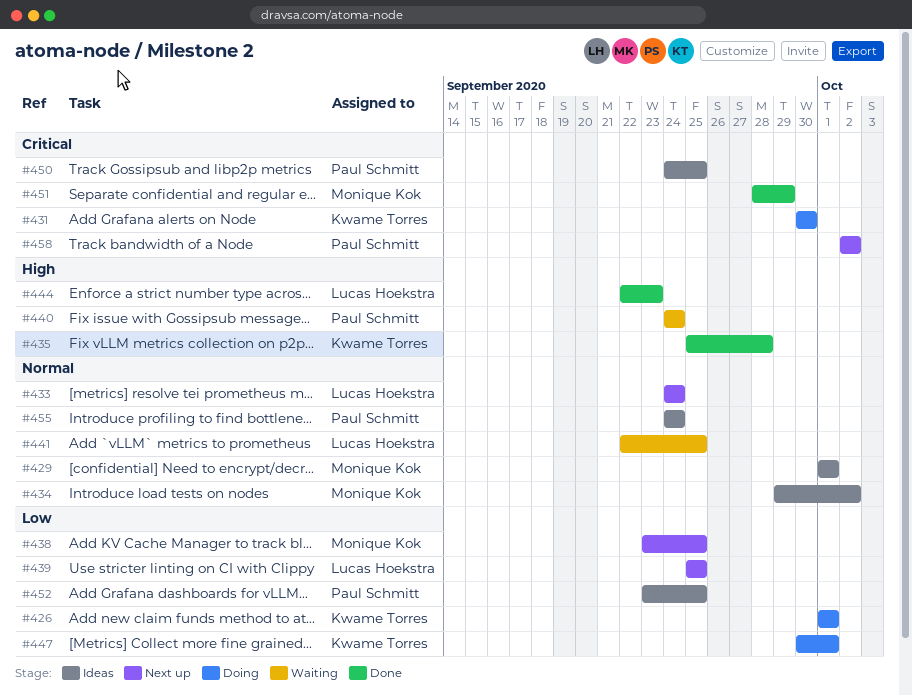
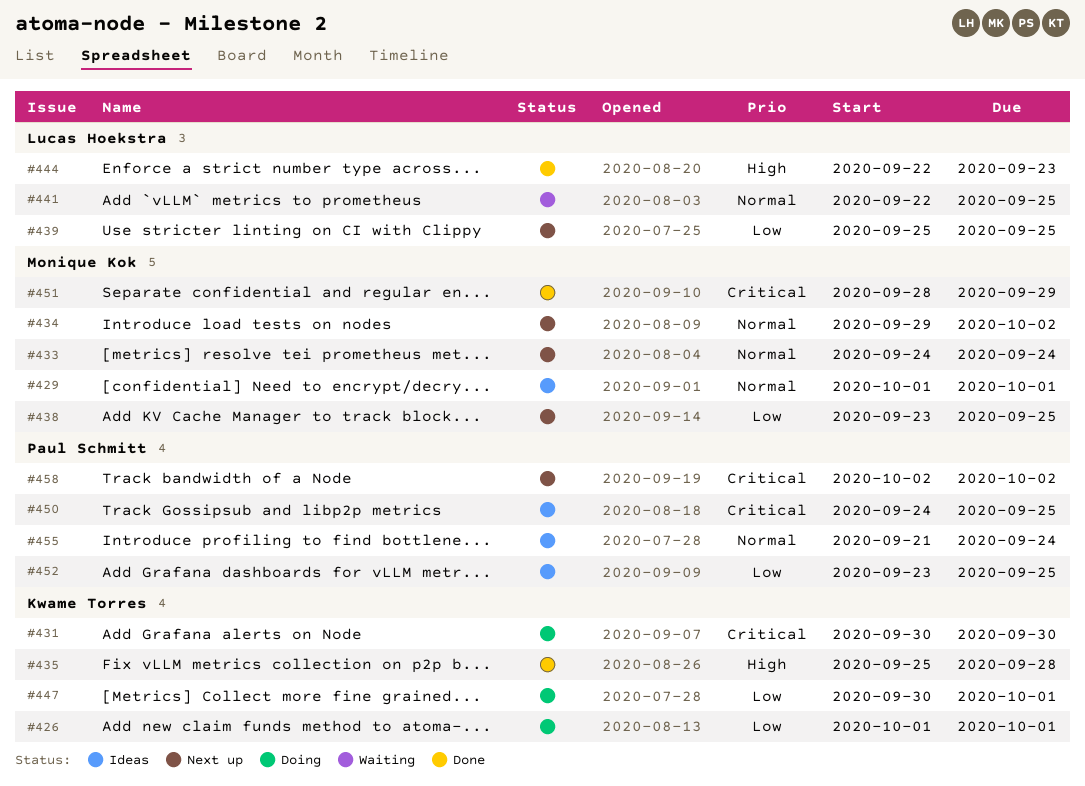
#433, owner: Lucas Hoekstra -> Monique Kok
#434, status: Ideas -> Next up
#440: present -> none
#455, start: Sep 24 -> Sep 21

